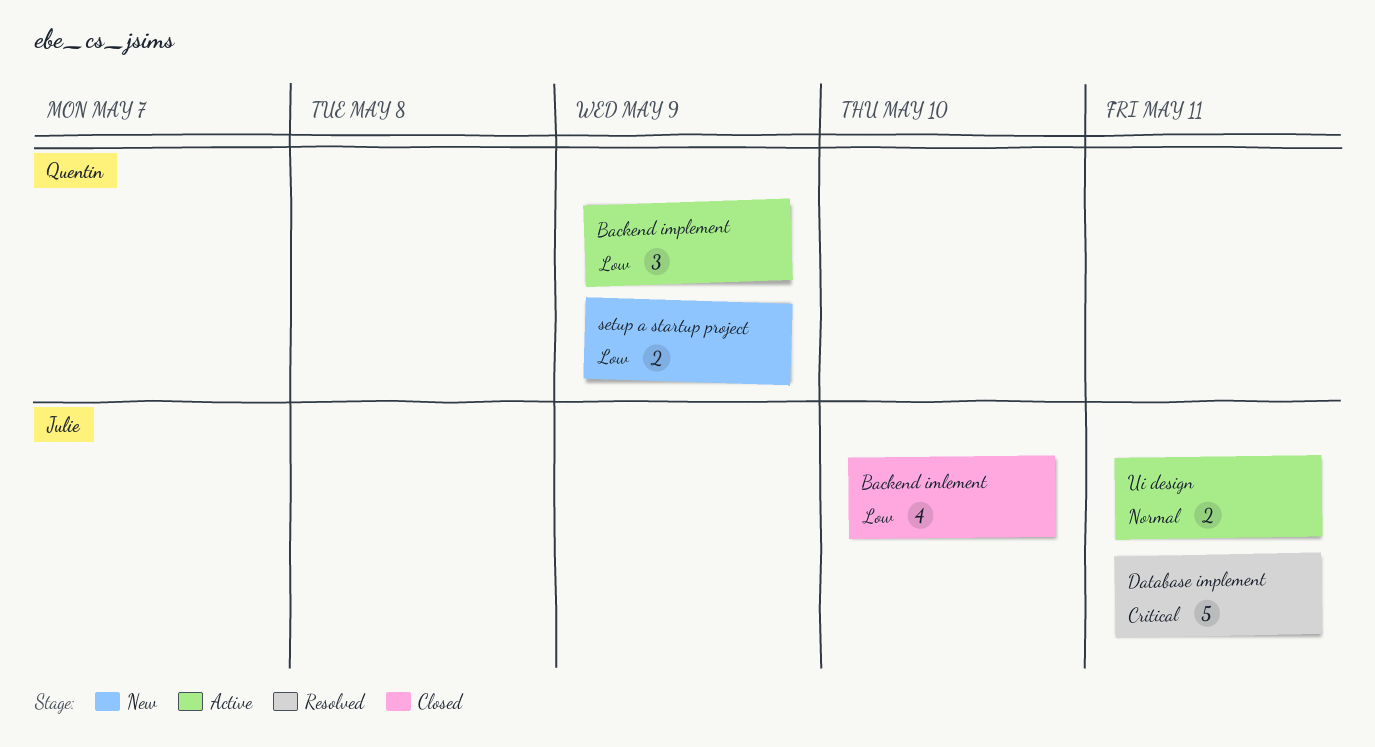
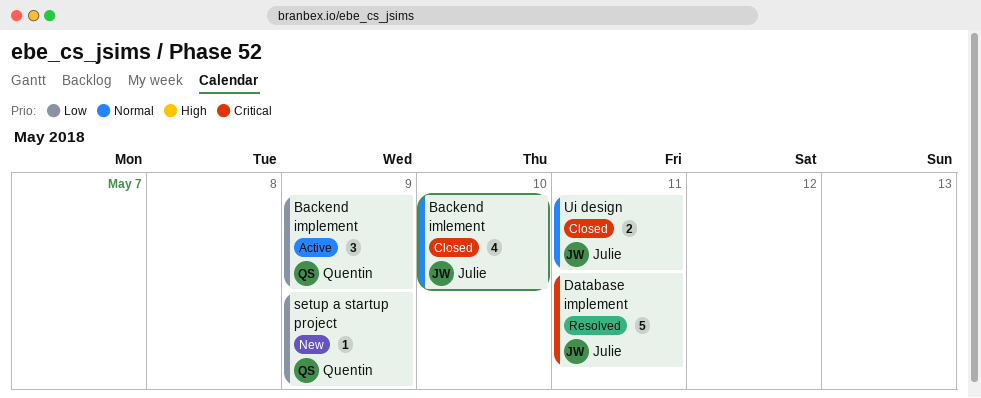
Backend imlement, priority: Low -> Normal
setup a startup project, estimate: 2 -> 1
Ui design, status: Active -> Closed

